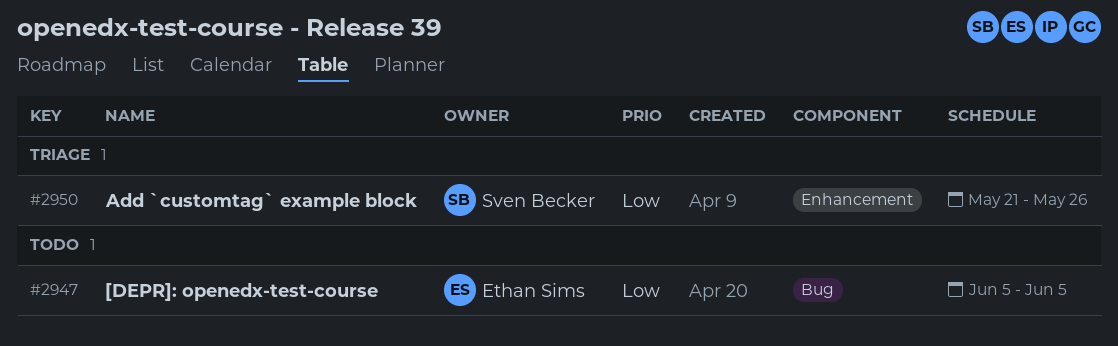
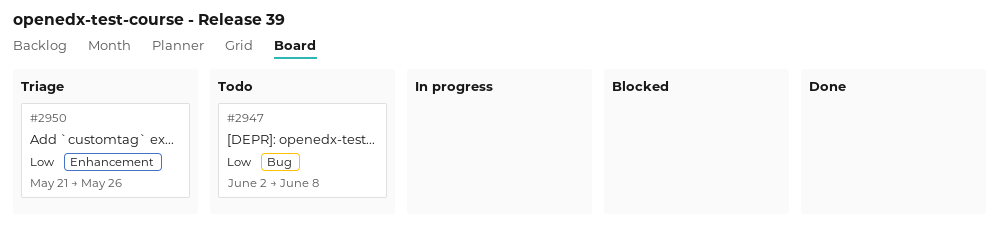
#2947, start: Jun 5 -> Jun 2
#2947, due: Jun 5 -> Jun 8

